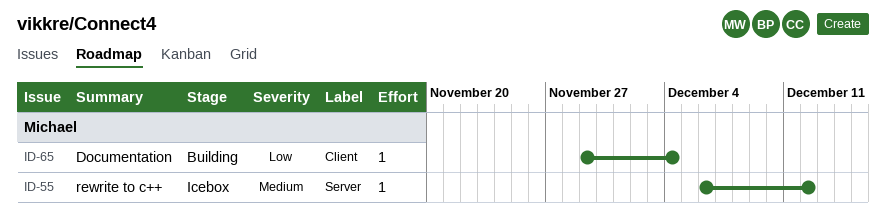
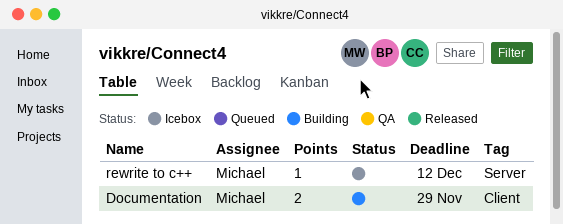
Documentation, estimate: 1 -> 2
Documentation, due: Dec 4 -> Nov 29

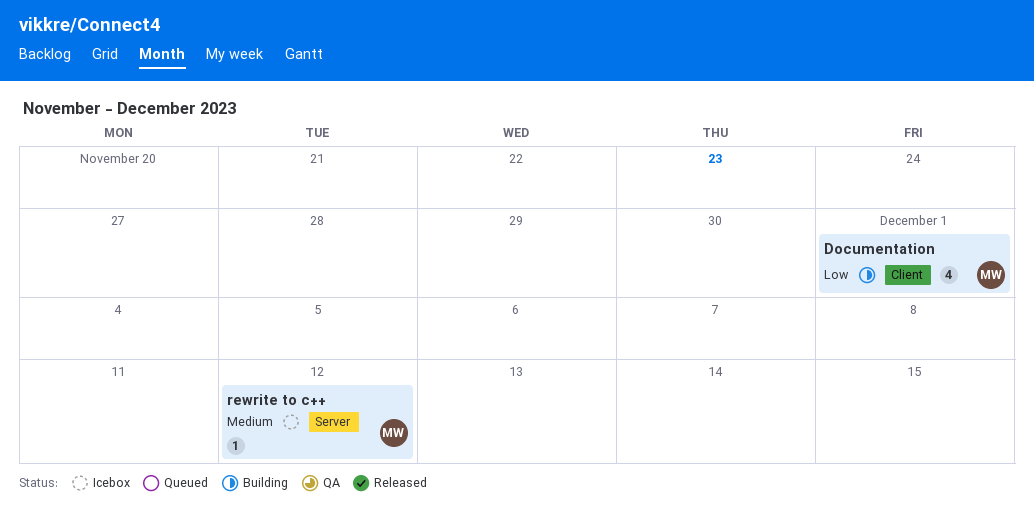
Documentation, estimate: 2 -> 4
Documentation, due: Nov 29 -> Dec 1

